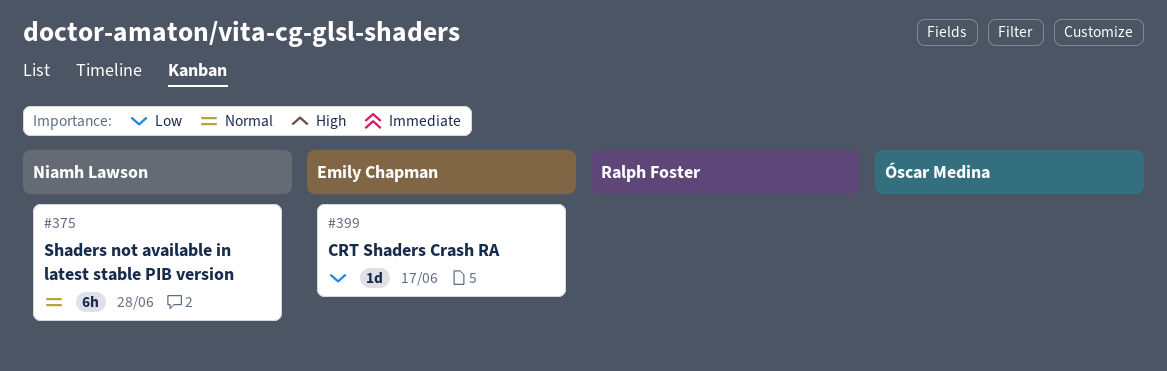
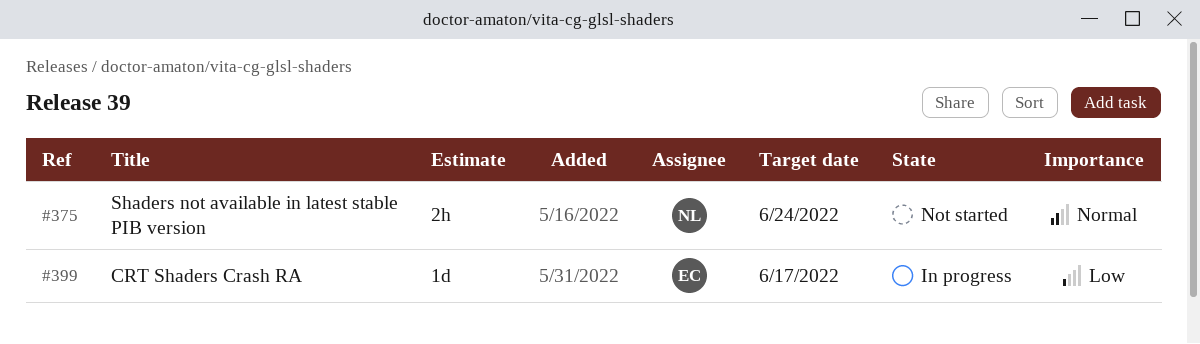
#375, estimate: 6h -> 2h
#375, due: Jun 28 -> Jun 24

